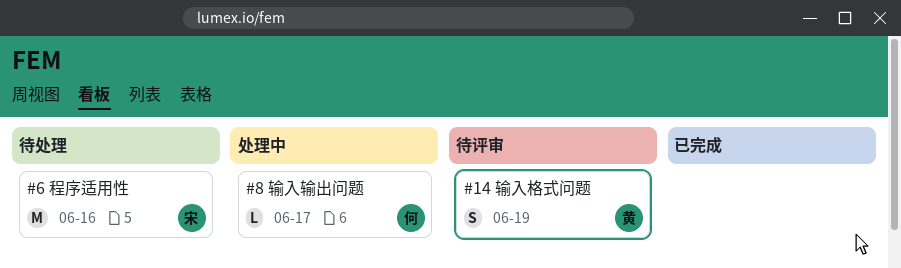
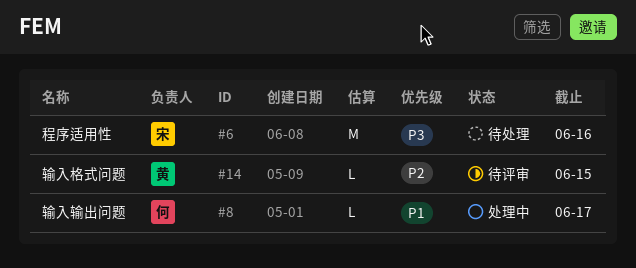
#14, estimate: S -> L
#14, due: Jun 19 -> Jun 15

